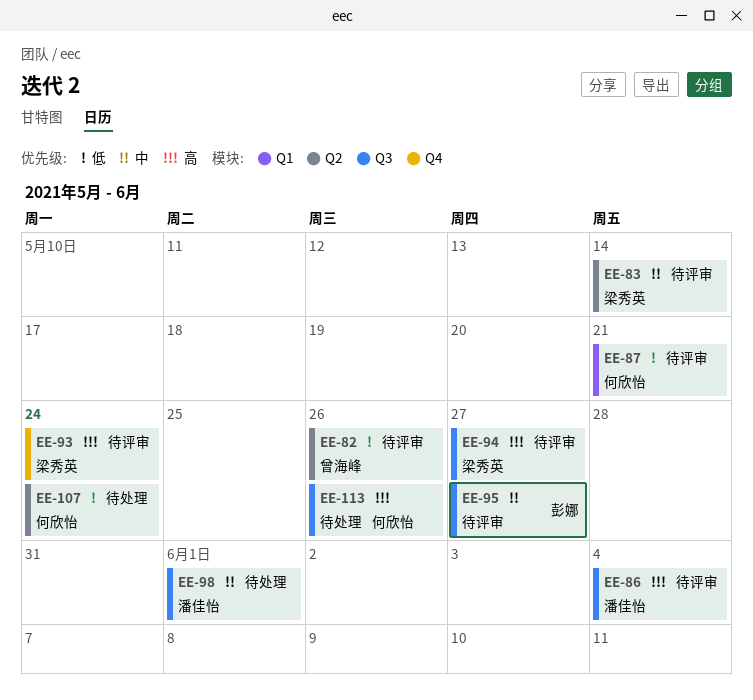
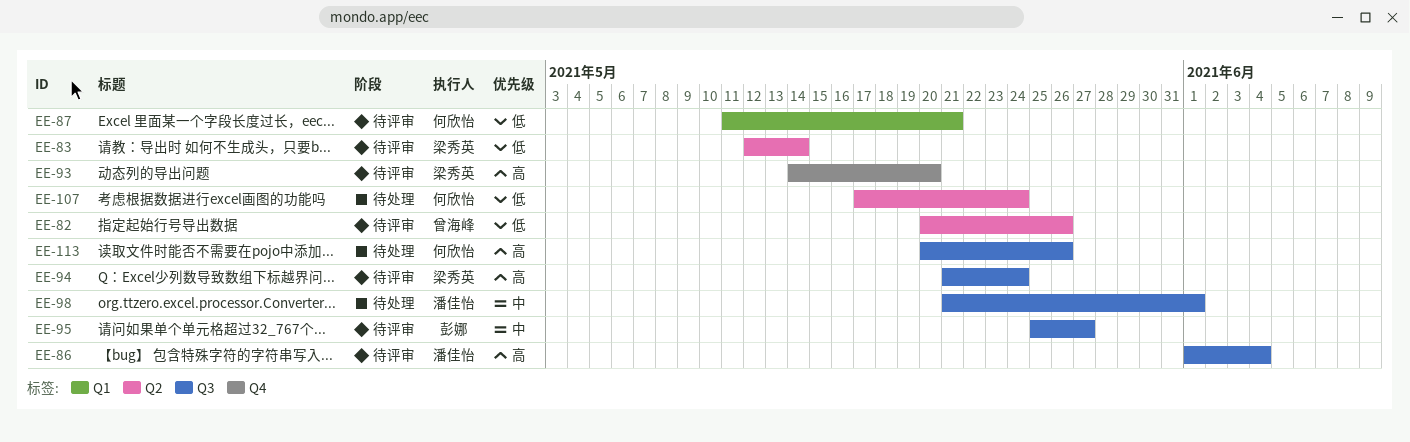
EE-83, priority: 中 -> 低
EE-93, due: May 24 -> May 20
EE-94, due: May 27 -> May 24

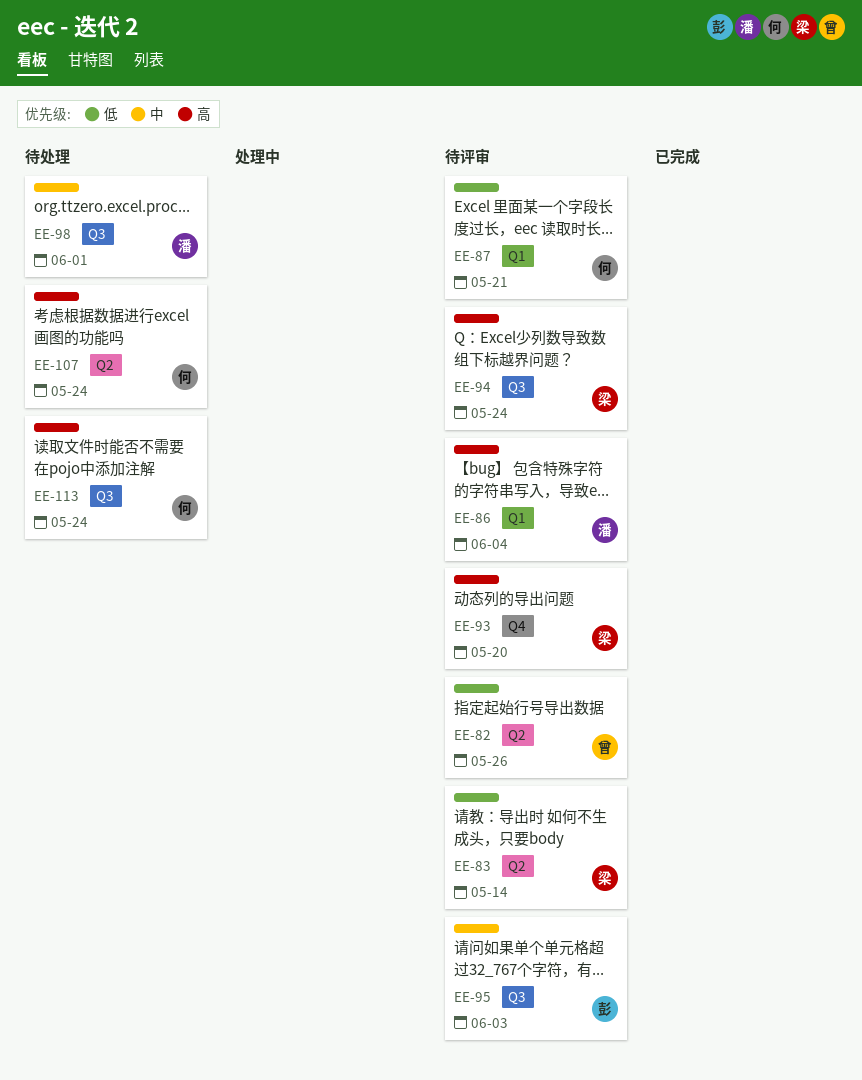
EE-86, label: Q3 -> Q1
EE-95, due: May 27 -> Jun 3
EE-107, priority: 低 -> 高
EE-113, due: May 26 -> May 24

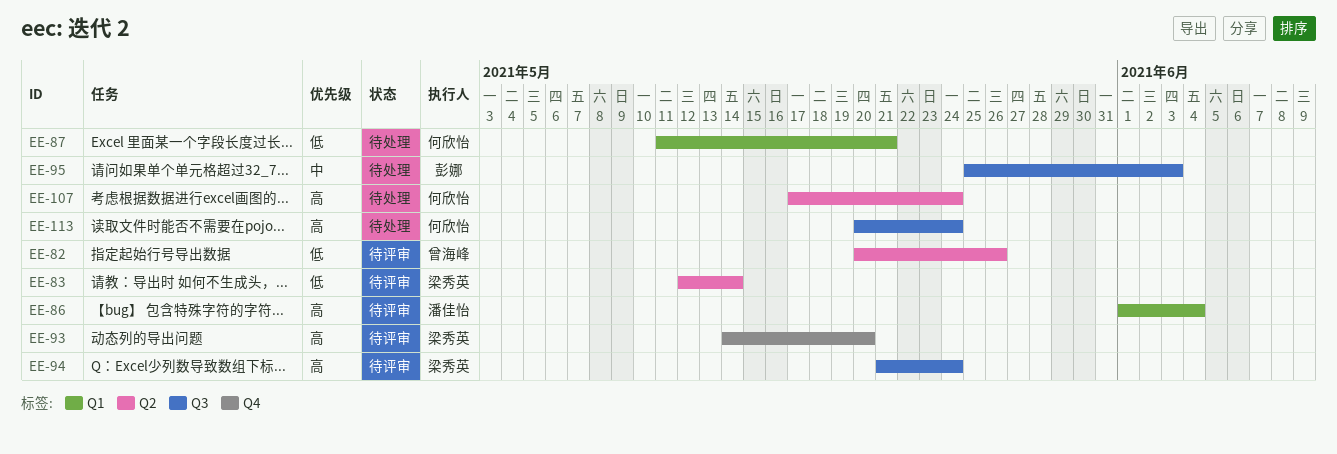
EE-87, status: 待评审 -> 待处理
EE-95, status: 待评审 -> 待处理
EE-98: present -> none

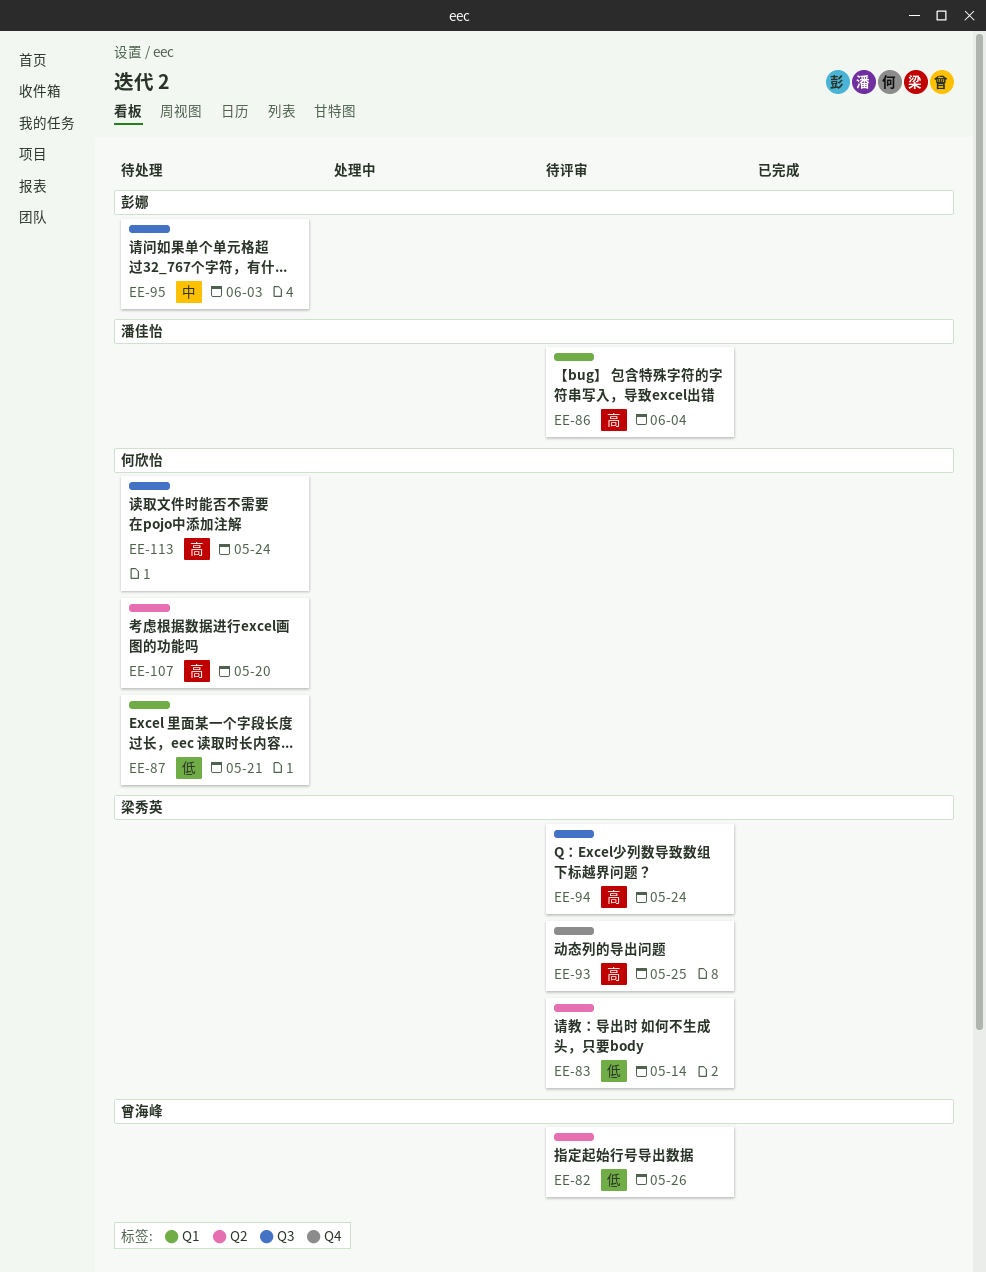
EE-93, due: May 20 -> May 25
EE-107, due: May 24 -> May 20

